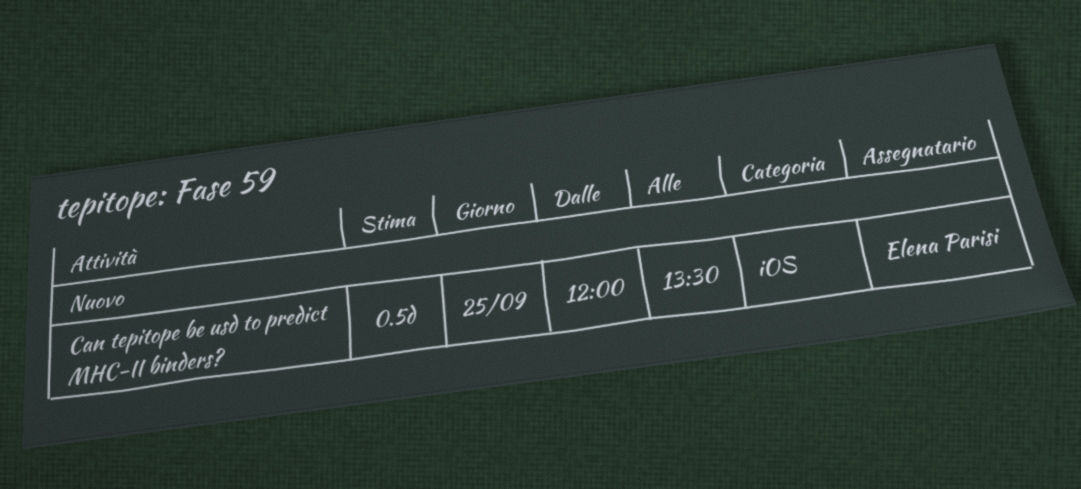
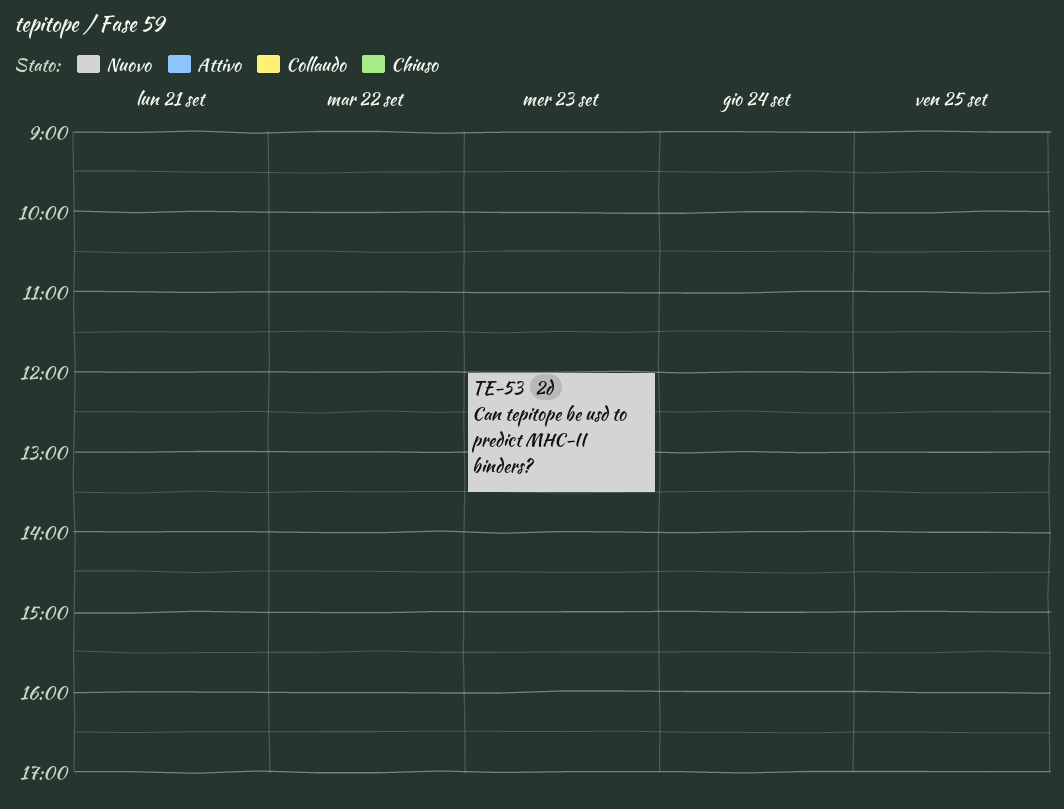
Can tepitope be usd to predict MHC-II binders?, estimate: 0.5d -> 2d
Can tepitope be usd to predict MHC-II binders?, day: Sep 25 -> Sep 23

